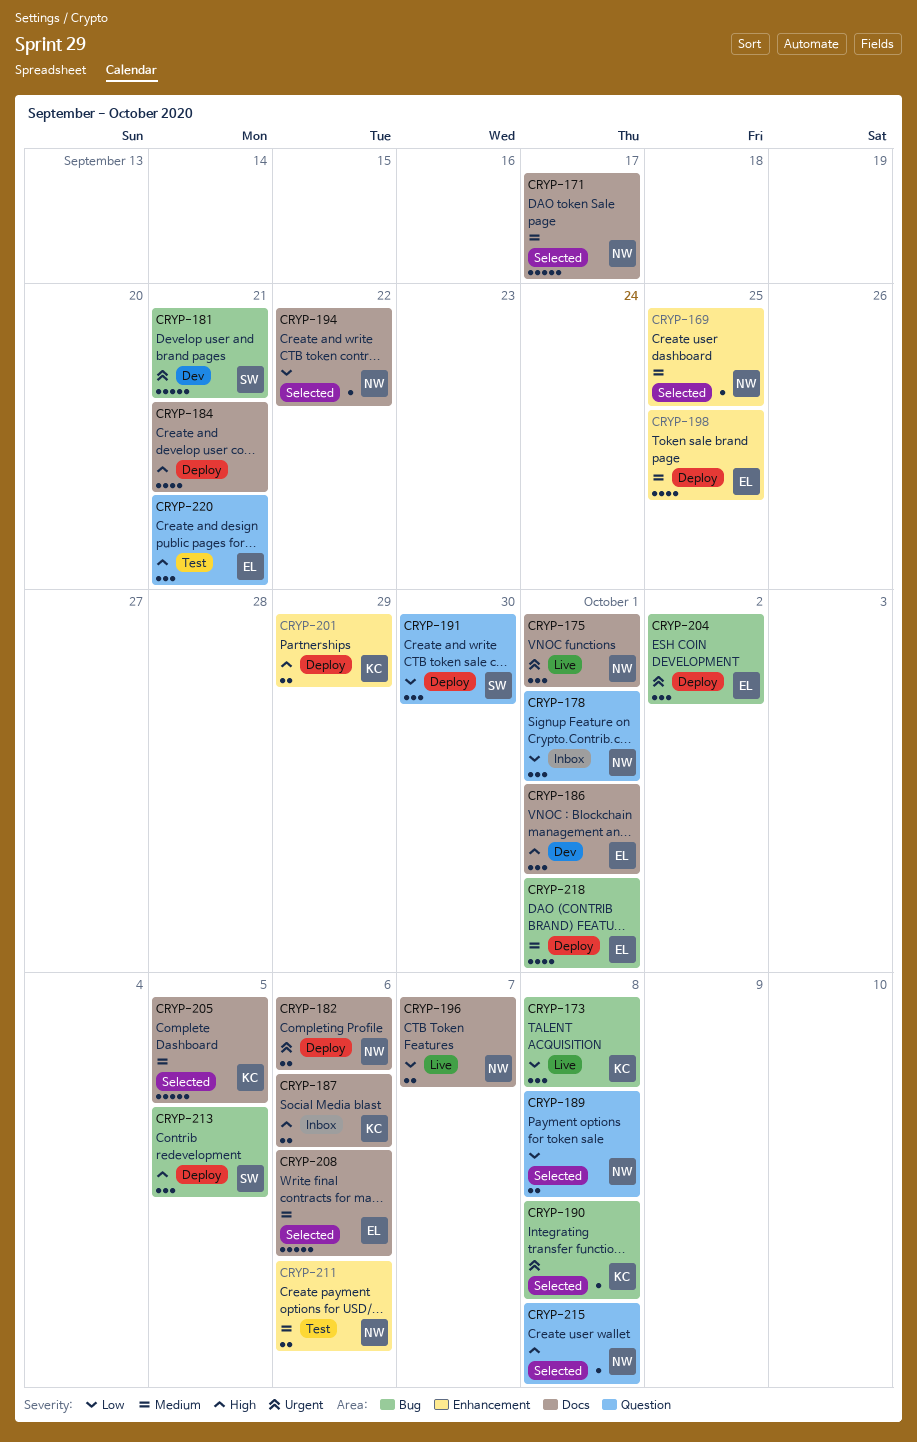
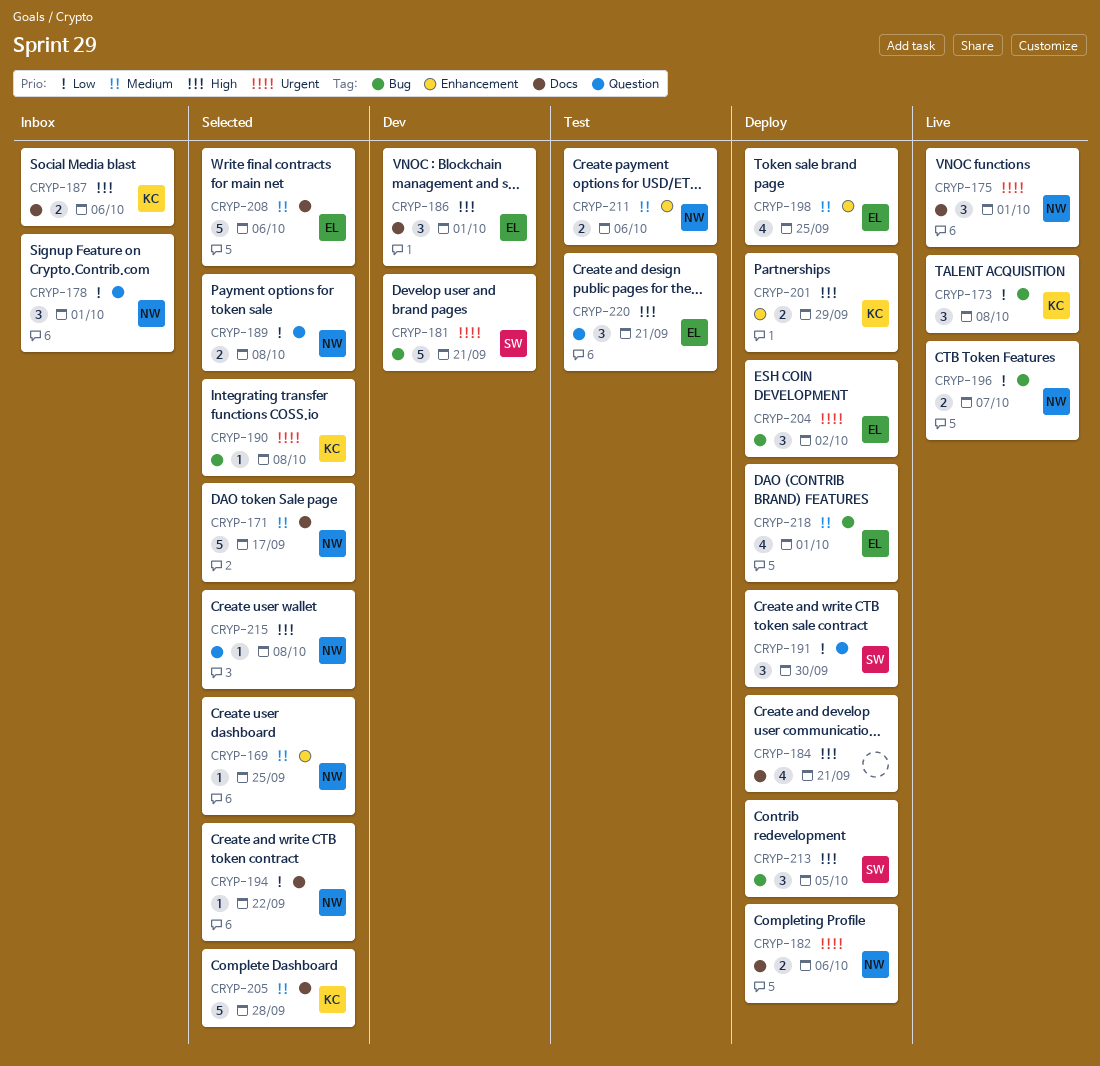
CRYP-196, label: Docs -> Bug
CRYP-205, due: Oct 5 -> Sep 28

